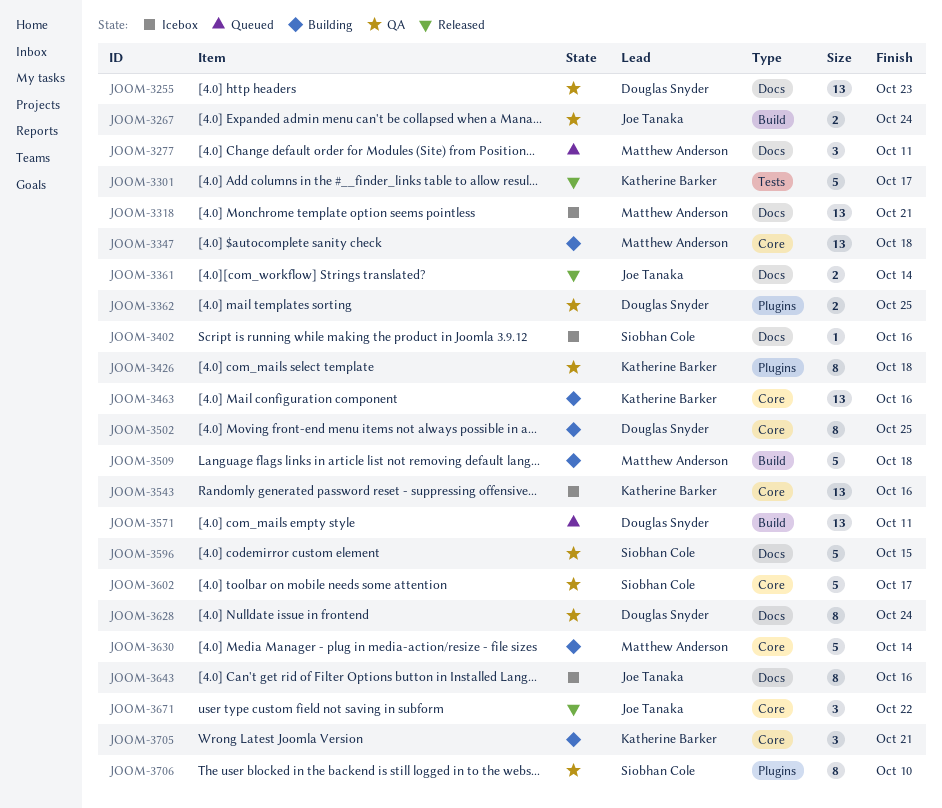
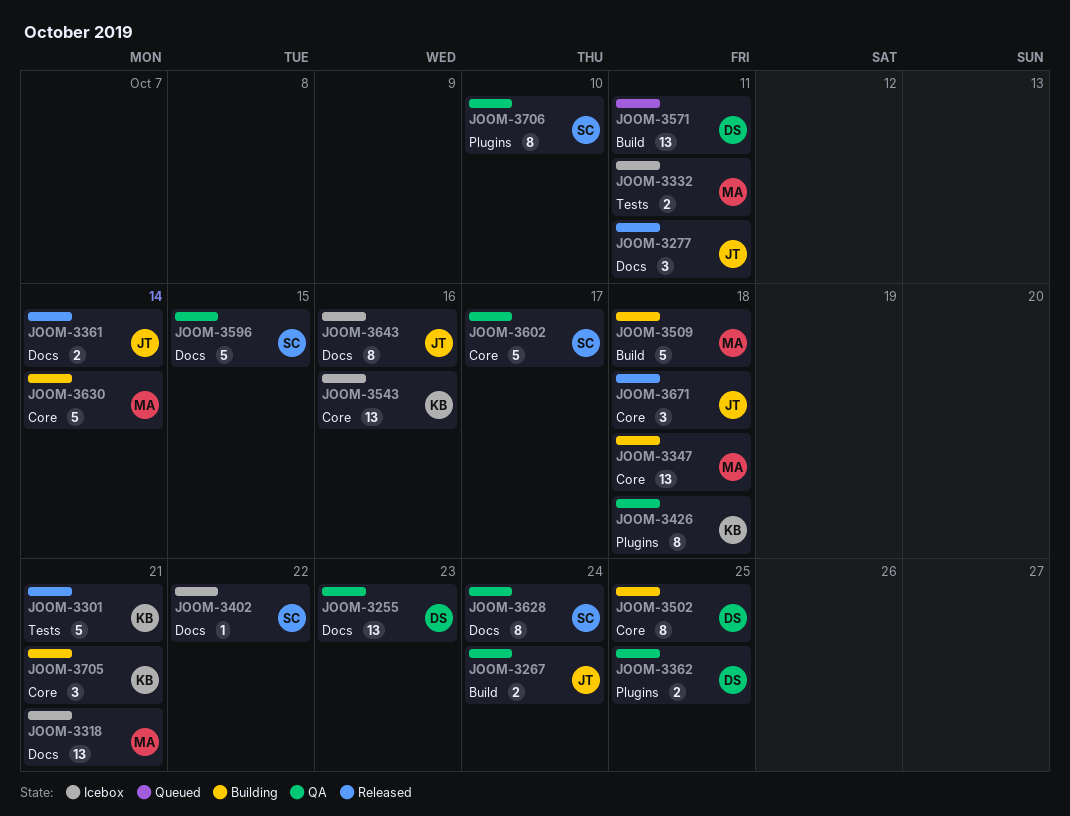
JOOM-3277, status: Queued -> Released
JOOM-3277, owner: Matthew Anderson -> Joe Tanaka
JOOM-3301, due: Oct 17 -> Oct 21
JOOM-3332: none -> present
JOOM-3402, due: Oct 16 -> Oct 22
JOOM-3463: present -> none
JOOM-3628, owner: Douglas Snyder -> Siobhan Cole
JOOM-3671, due: Oct 22 -> Oct 18

